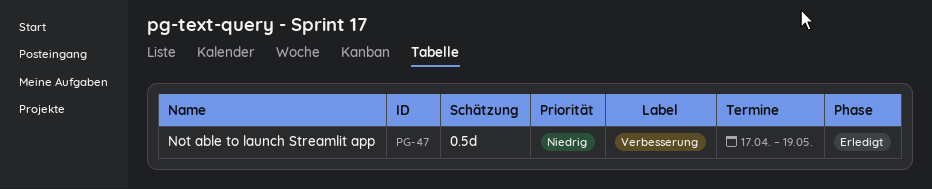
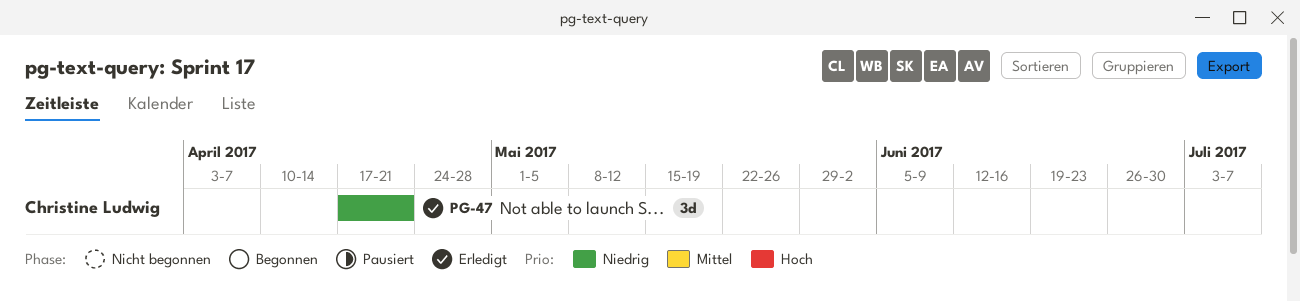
PG-47, estimate: 0.5d -> 3d
PG-47, due: May 19 -> Apr 21

